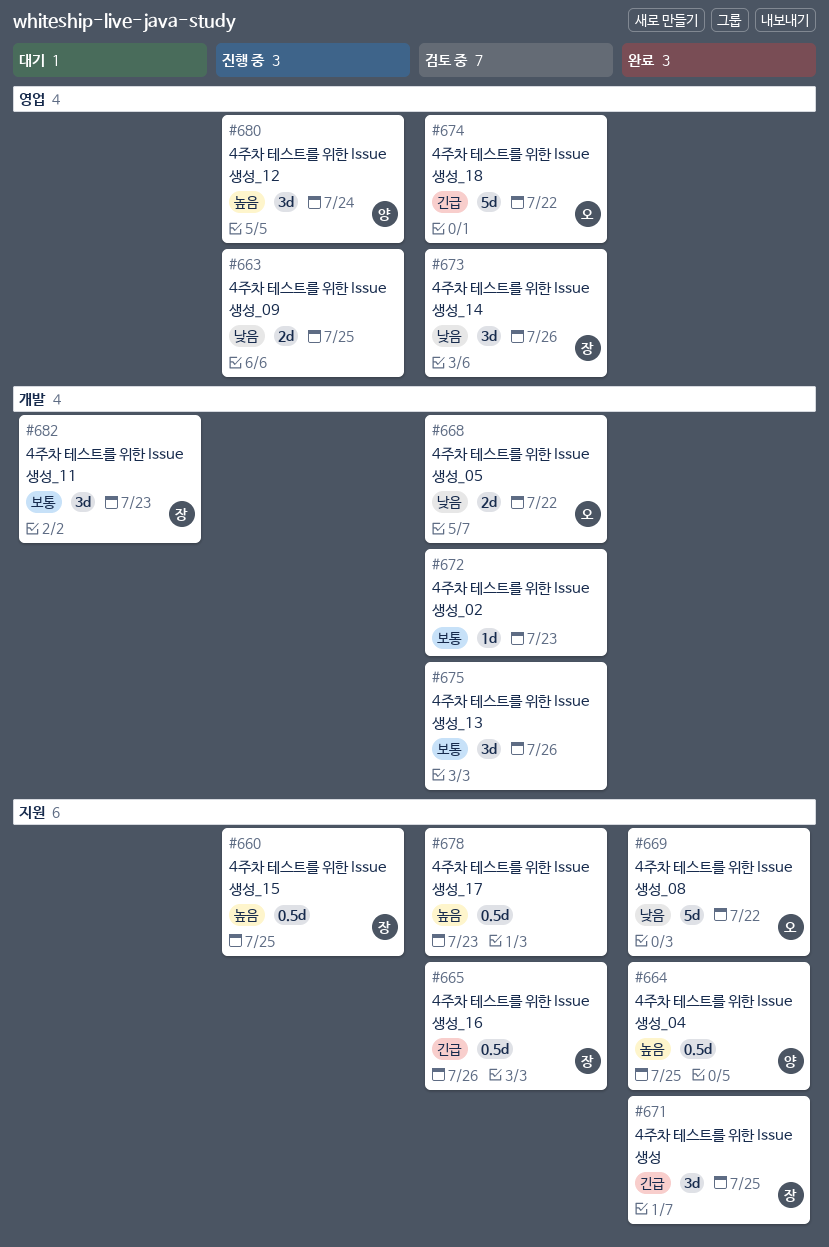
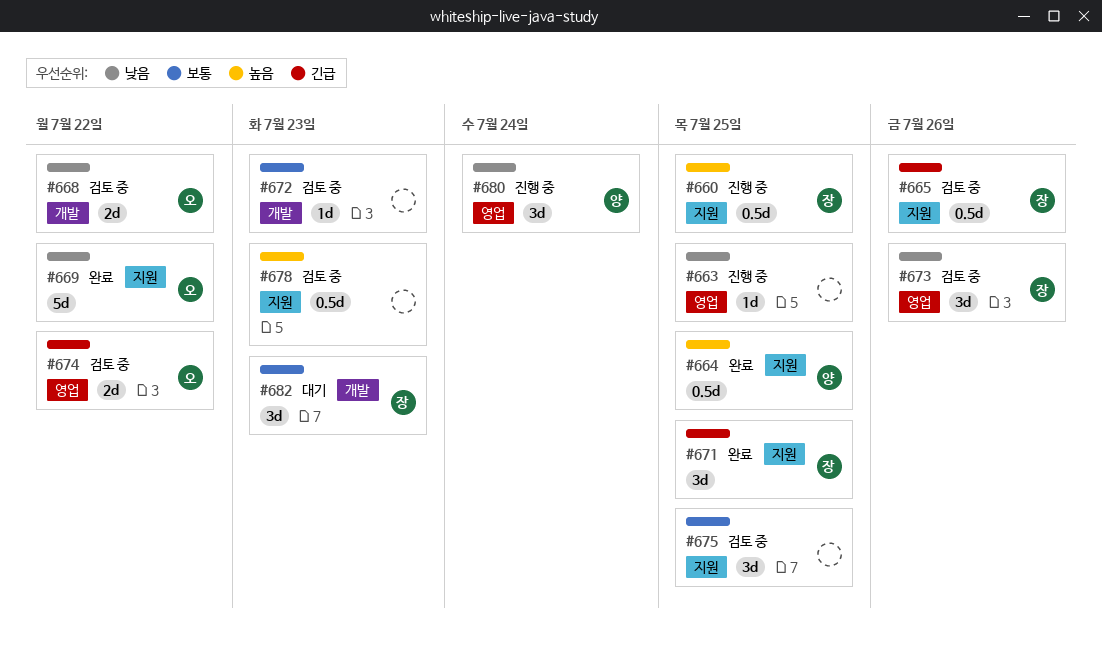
#663, estimate: 2d -> 1d
#674, estimate: 5d -> 2d
#675, label: 개발 -> 지원
#675, due: Jul 26 -> Jul 25
#680, priority: 높음 -> 낮음

